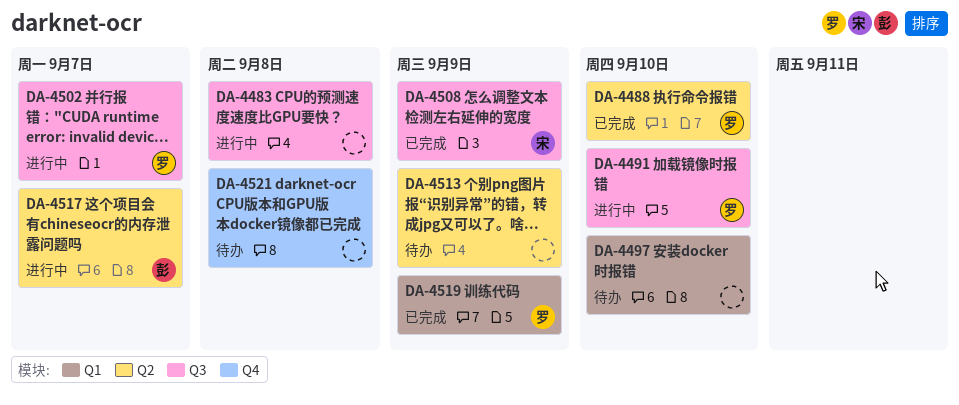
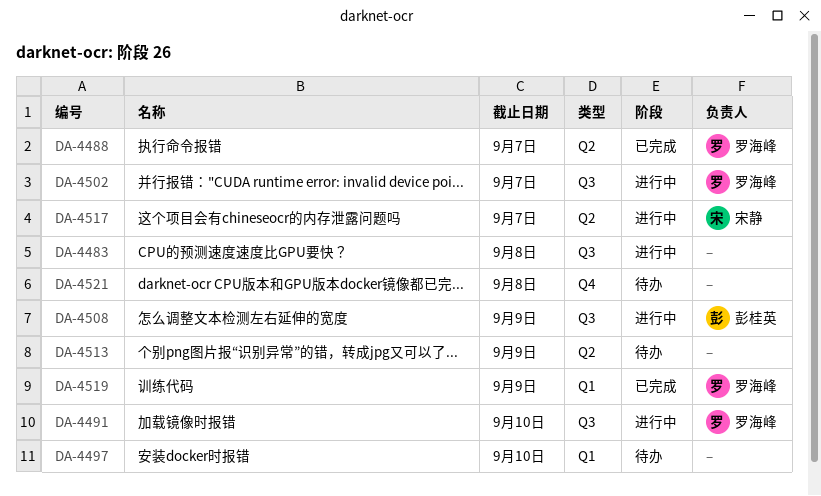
DA-4488, due: Sep 10 -> Sep 7
DA-4508, status: 已完成 -> 进行中
DA-4508, owner: 宋静 -> 彭桂英
DA-4517, owner: 彭桂英 -> 宋静

